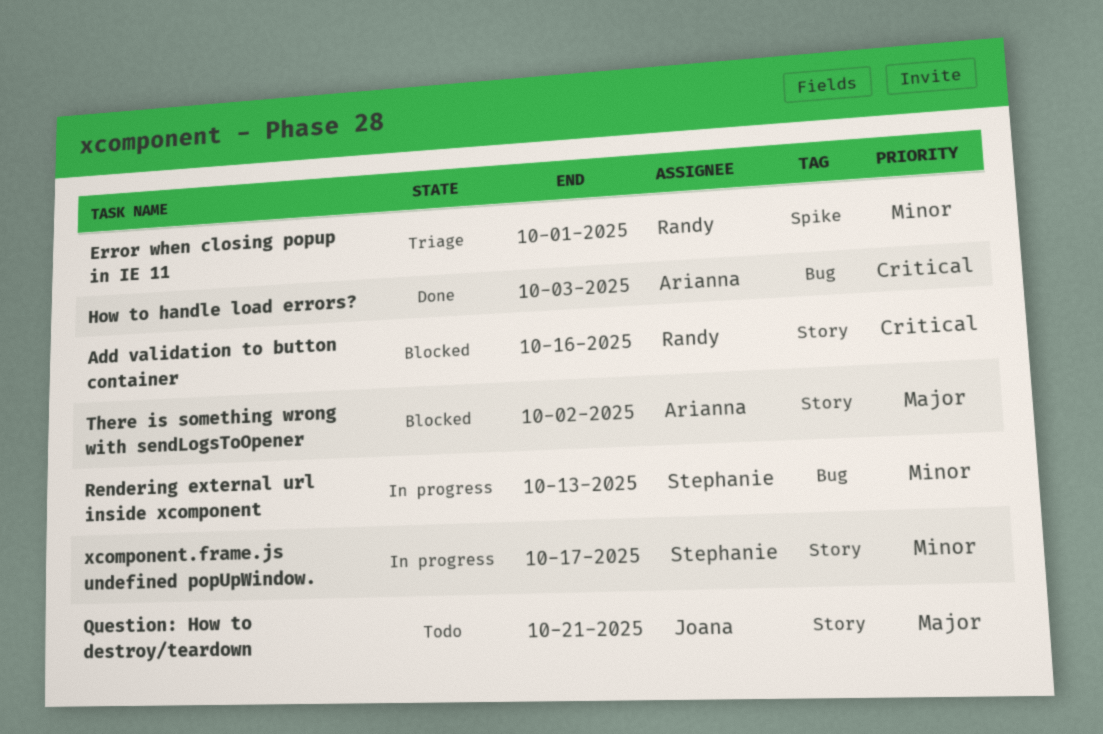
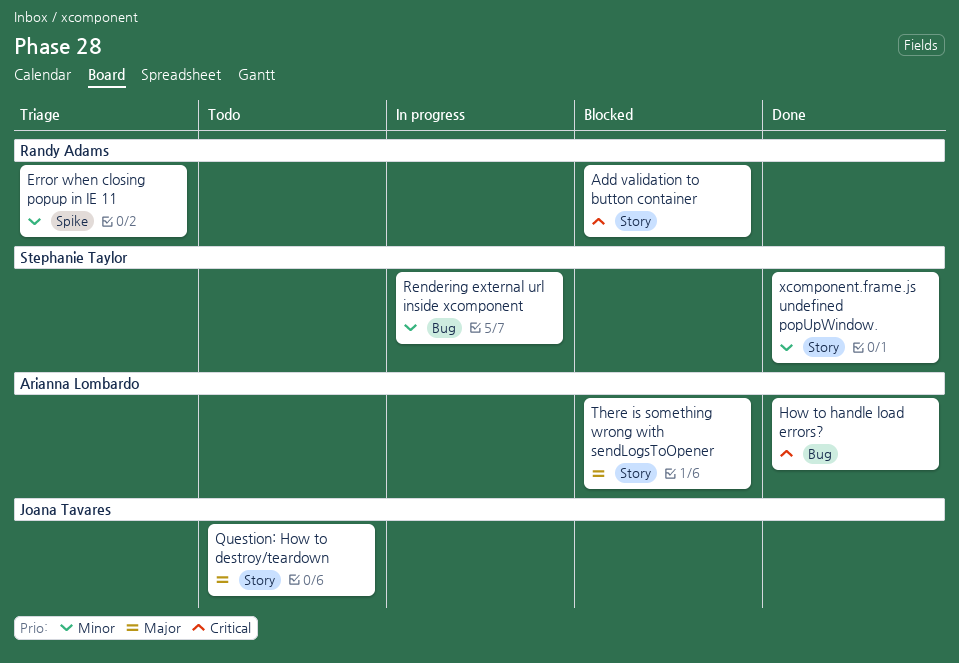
xcomponent.frame.js undefined popUpWindow., status: In progress -> Done

